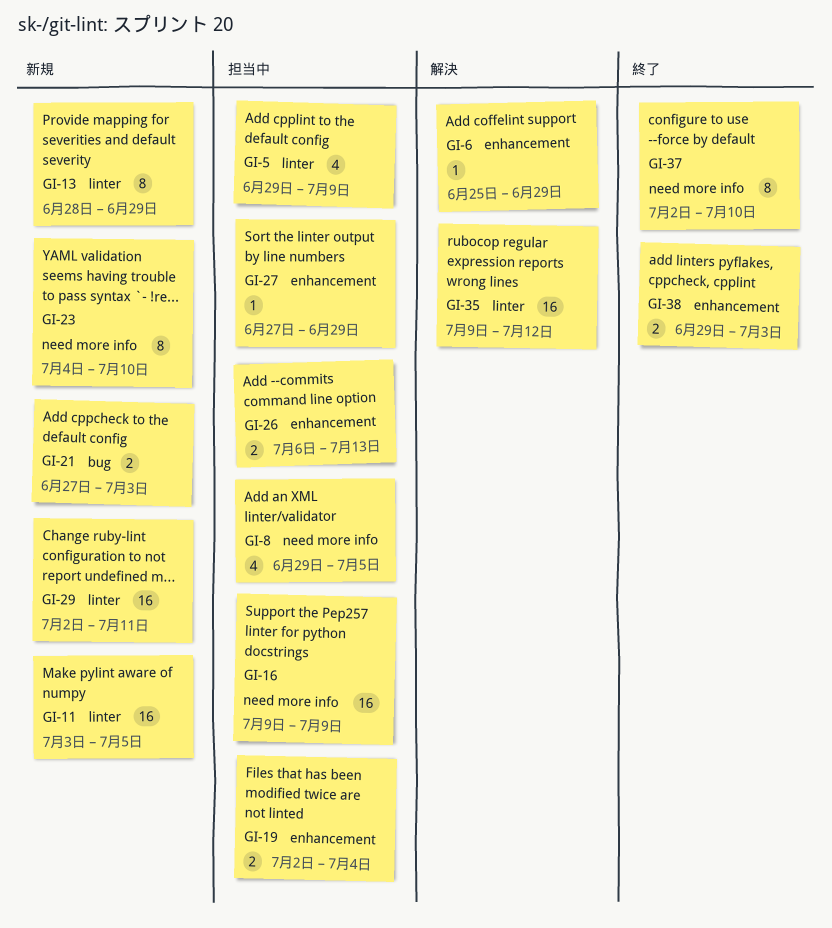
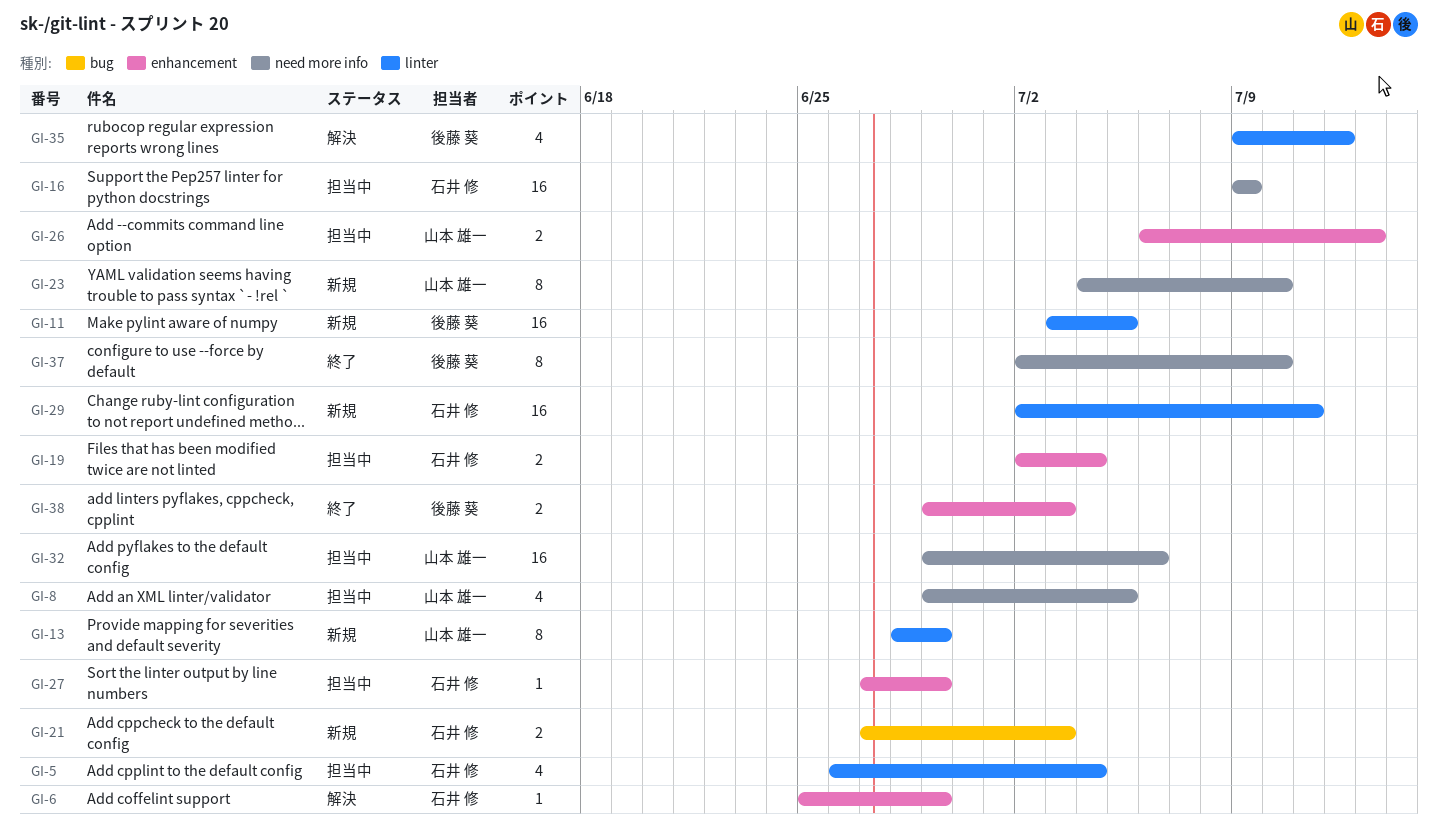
GI-5, start: Jun 29 -> Jun 26
GI-5, due: Jul 9 -> Jul 4
GI-32: none -> present
GI-35, estimate: 16 -> 4

